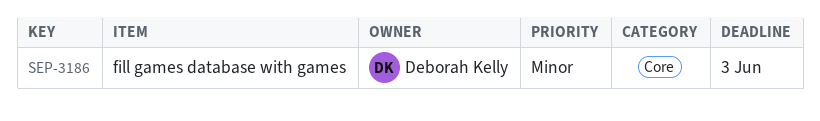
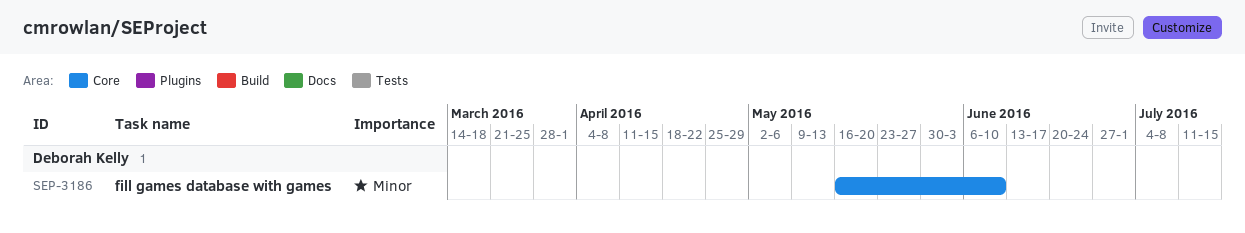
SEP-3186, due: Jun 3 -> Jun 10

